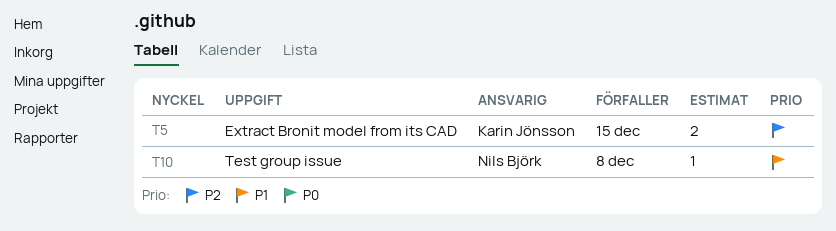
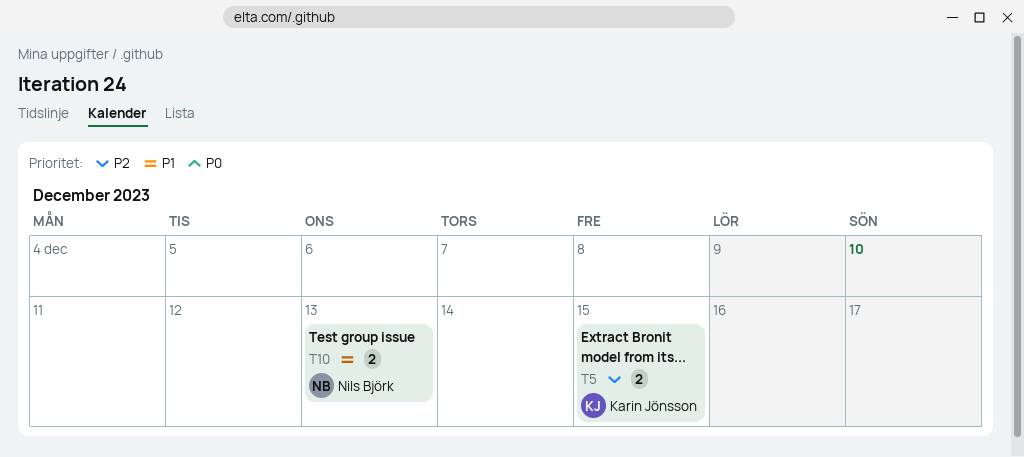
T10, estimate: 1 -> 2
T10, due: Dec 8 -> Dec 13

